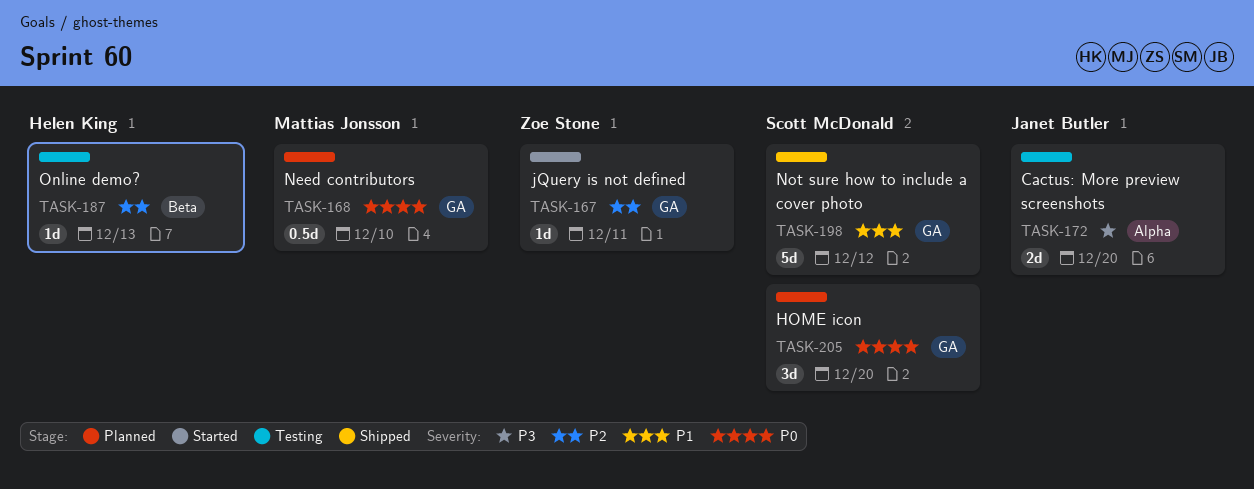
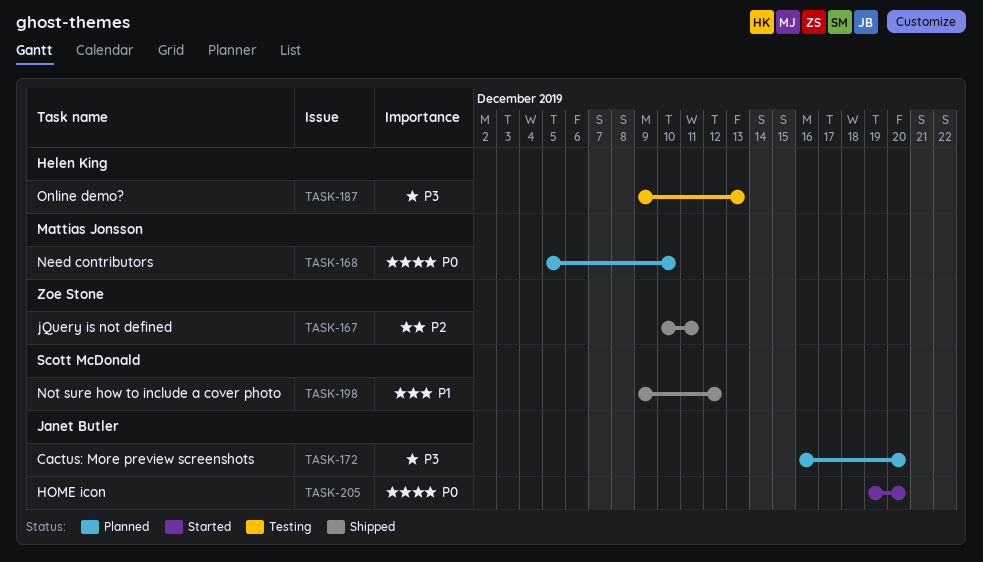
TASK-167, status: Started -> Shipped
TASK-172, status: Testing -> Planned
TASK-187, priority: P2 -> P3
TASK-205, status: Planned -> Started
TASK-205, owner: Scott McDonald -> Janet Butler

